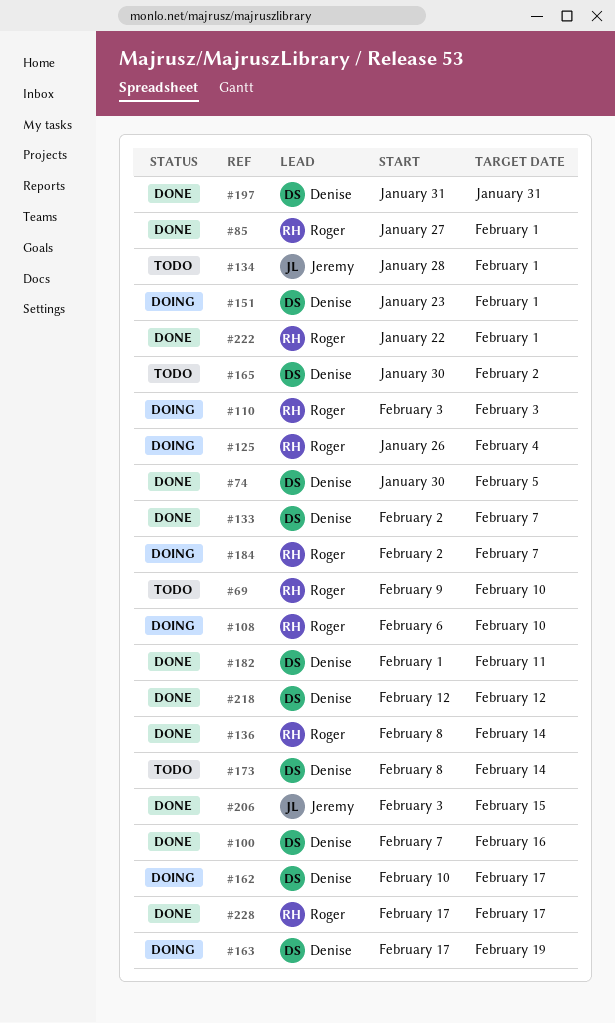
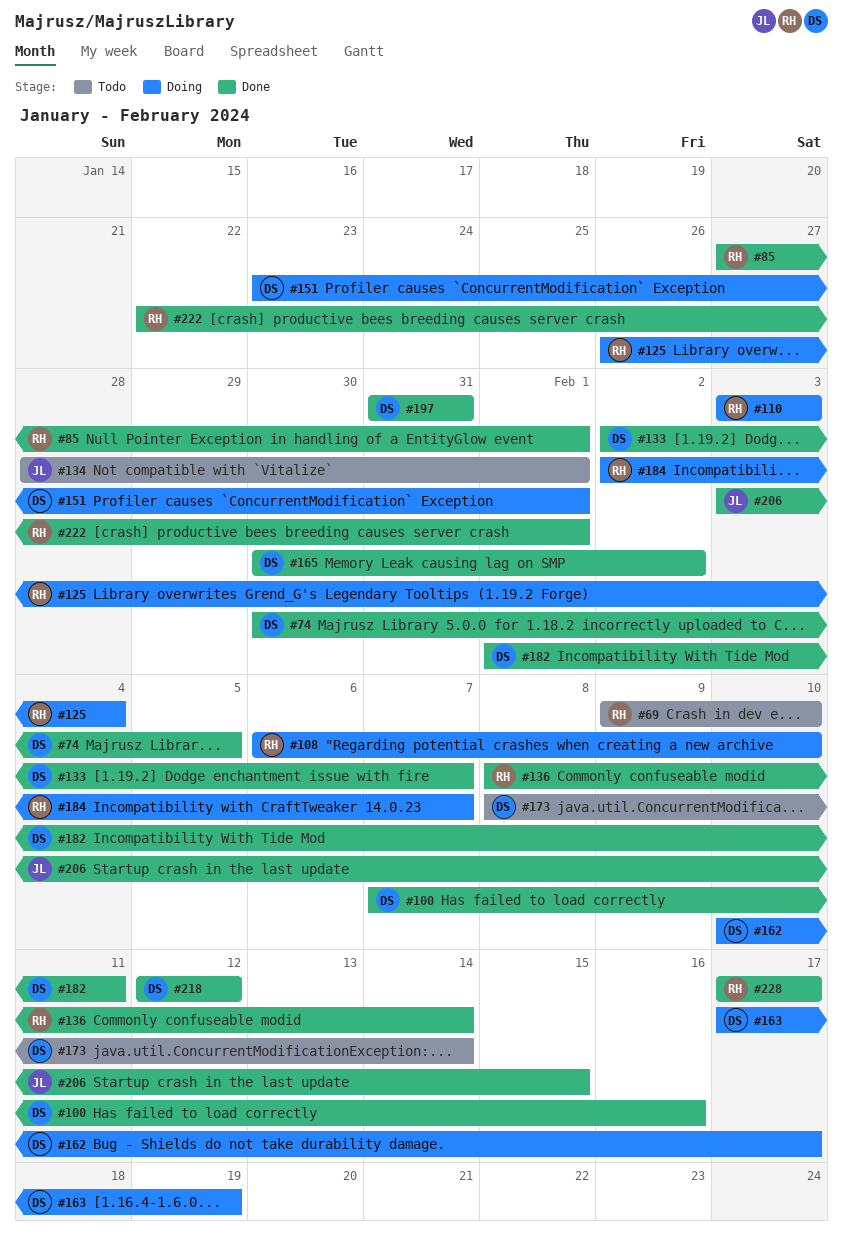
#165, status: Todo -> Done

